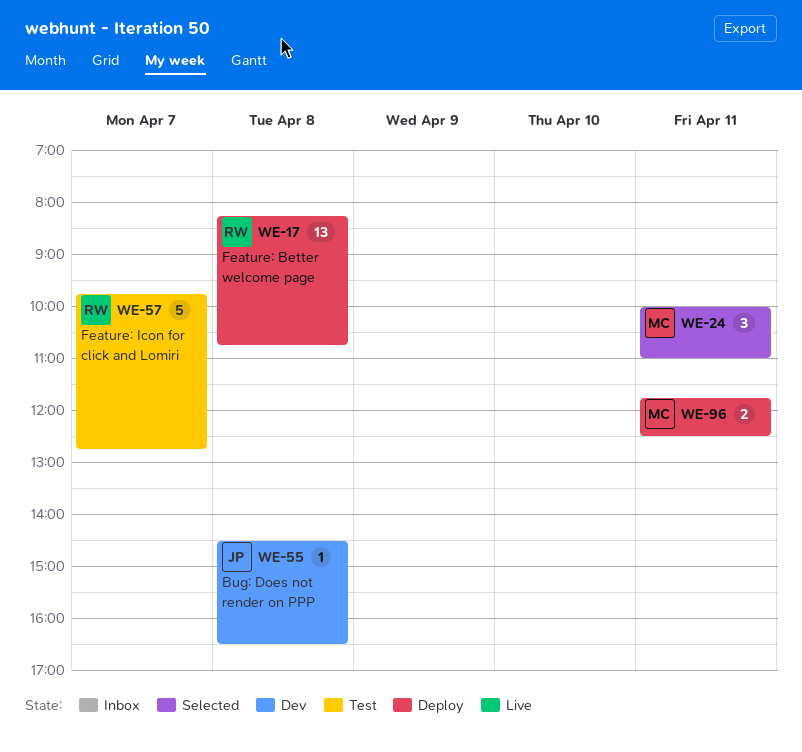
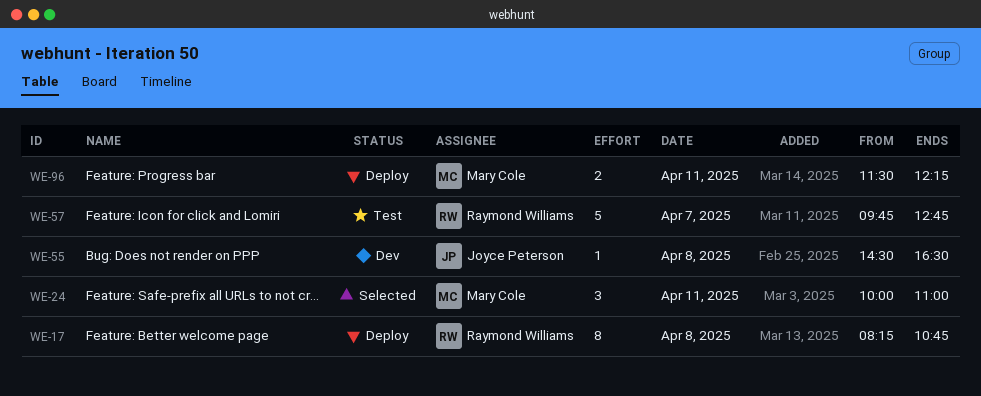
WE-17, estimate: 13 -> 8
WE-96, begins: 11:45 -> 11:30
WE-96, ends: 12:30 -> 12:15

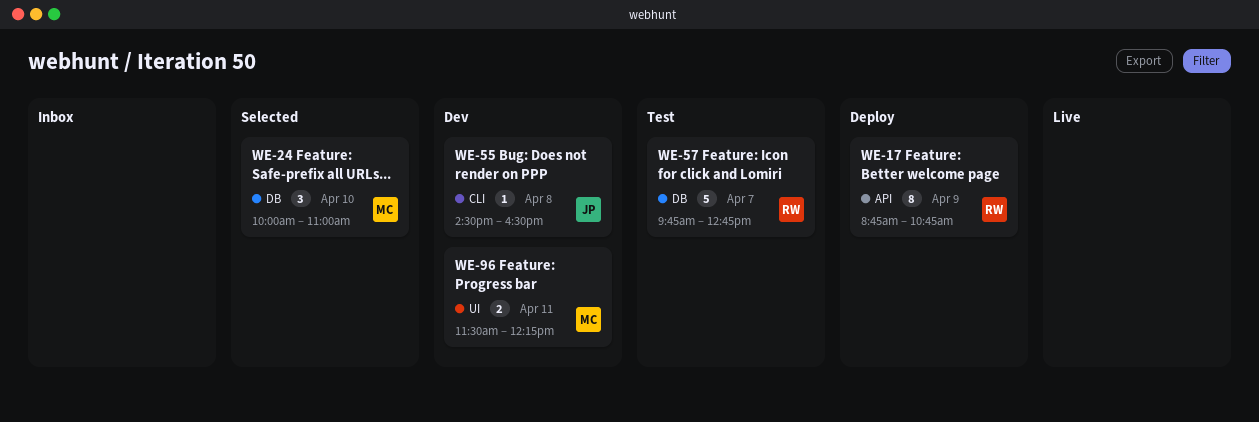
WE-17, day: Apr 8 -> Apr 9
WE-17, begins: 08:15 -> 08:45
WE-24, day: Apr 11 -> Apr 10
WE-96, status: Deploy -> Dev

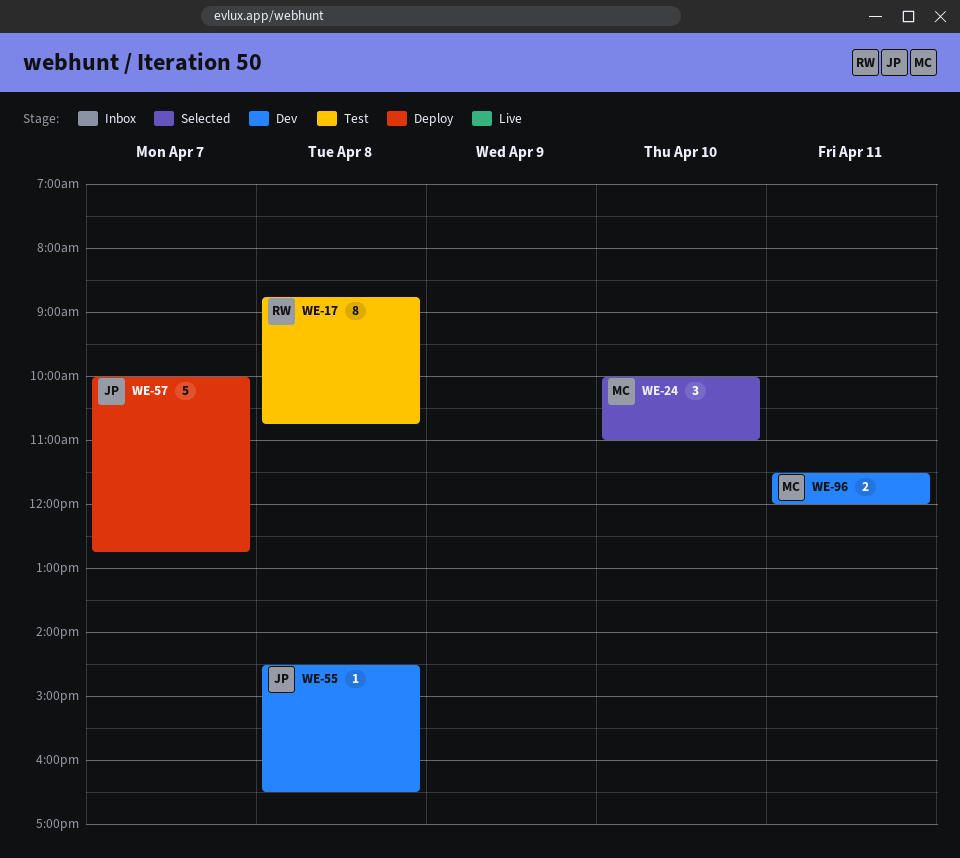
WE-17, status: Deploy -> Test
WE-17, day: Apr 9 -> Apr 8
WE-57, status: Test -> Deploy
WE-57, owner: RW -> JP
WE-57, begins: 09:45 -> 10:00
WE-96, ends: 12:15 -> 12:00

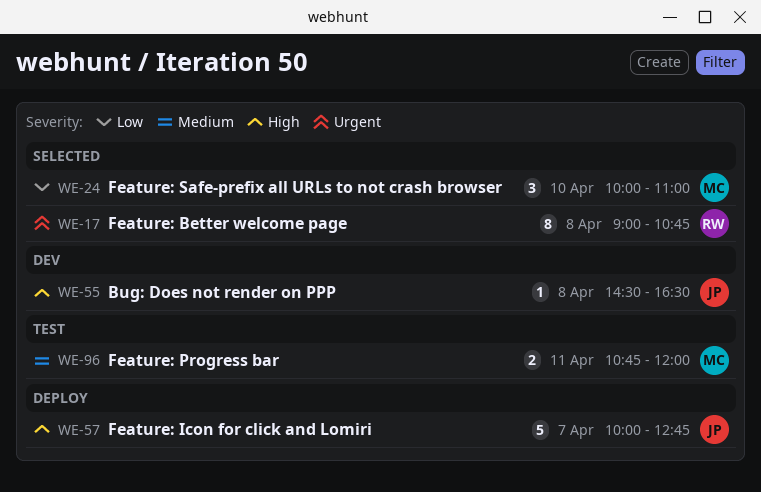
WE-17, status: Test -> Selected
WE-17, begins: 08:45 -> 09:00
WE-96, status: Dev -> Test
WE-96, begins: 11:30 -> 10:45

